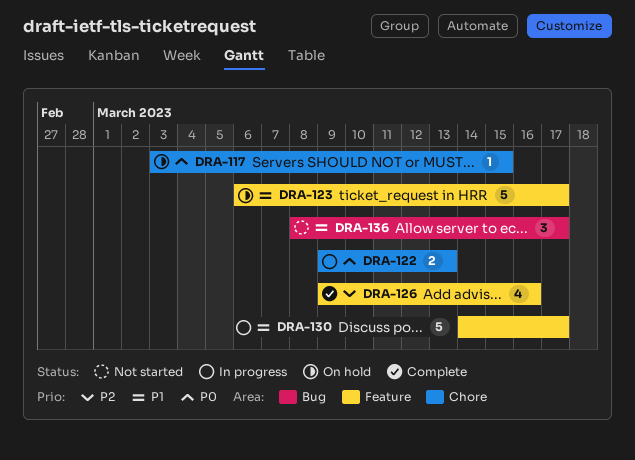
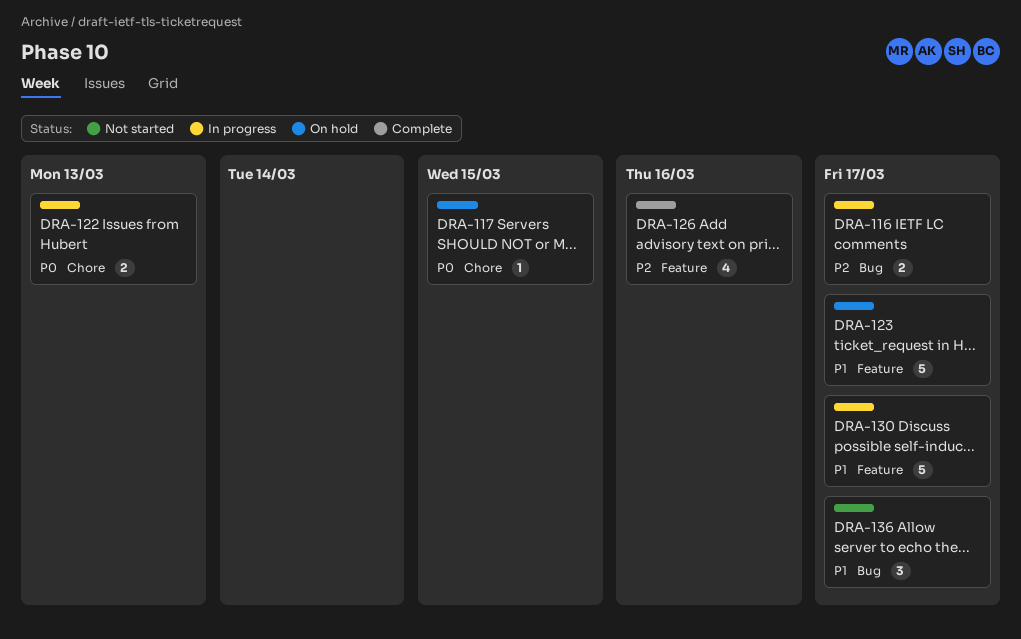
DRA-116: none -> present

